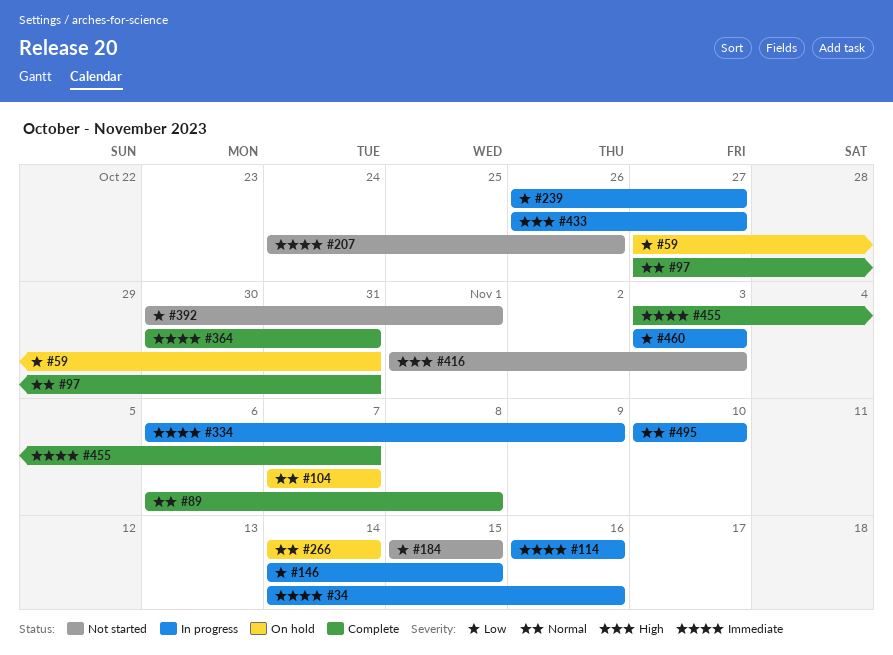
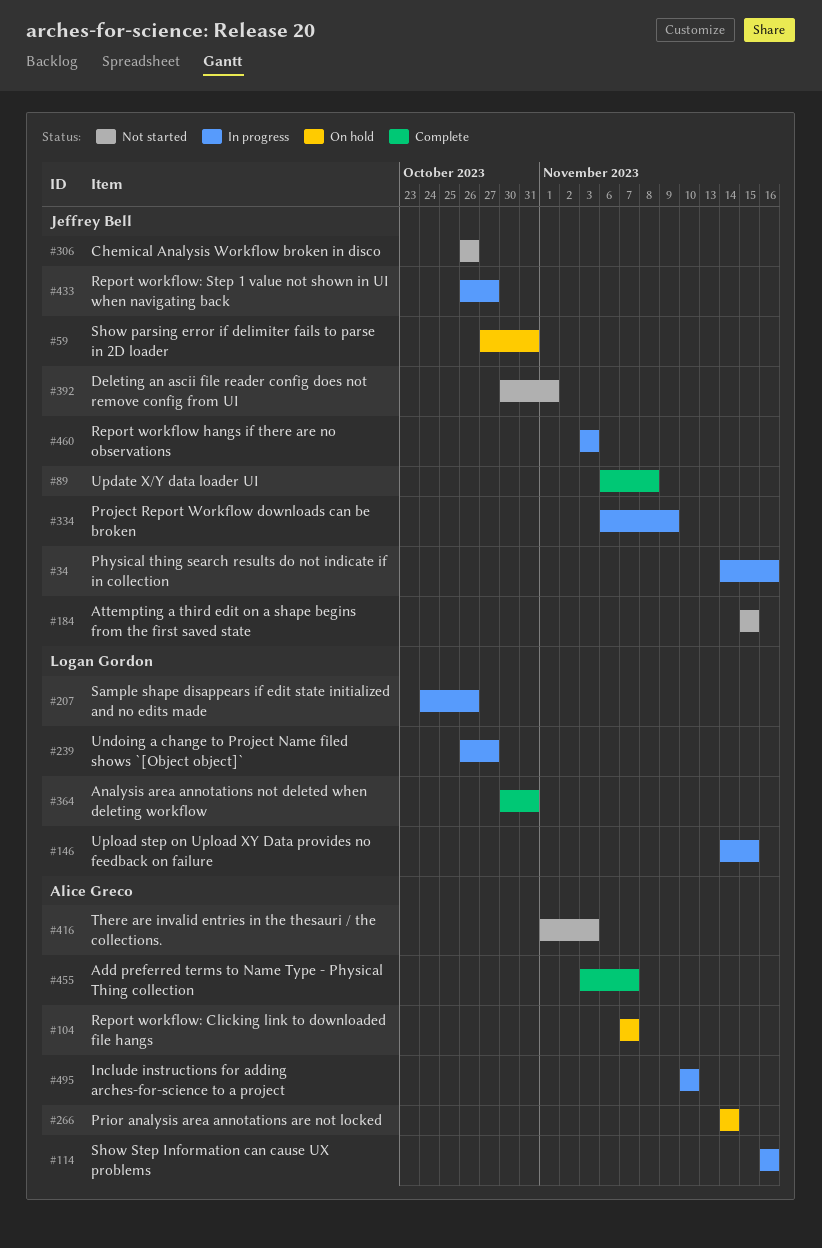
#97: present -> none
#207, status: Not started -> In progress
#306: none -> present

